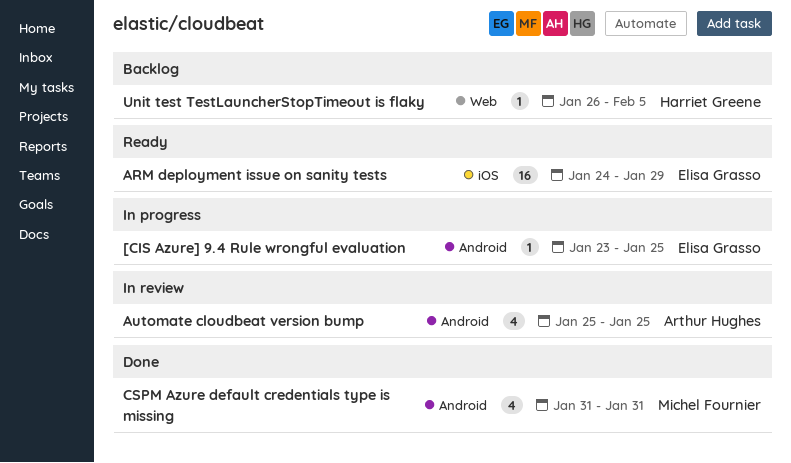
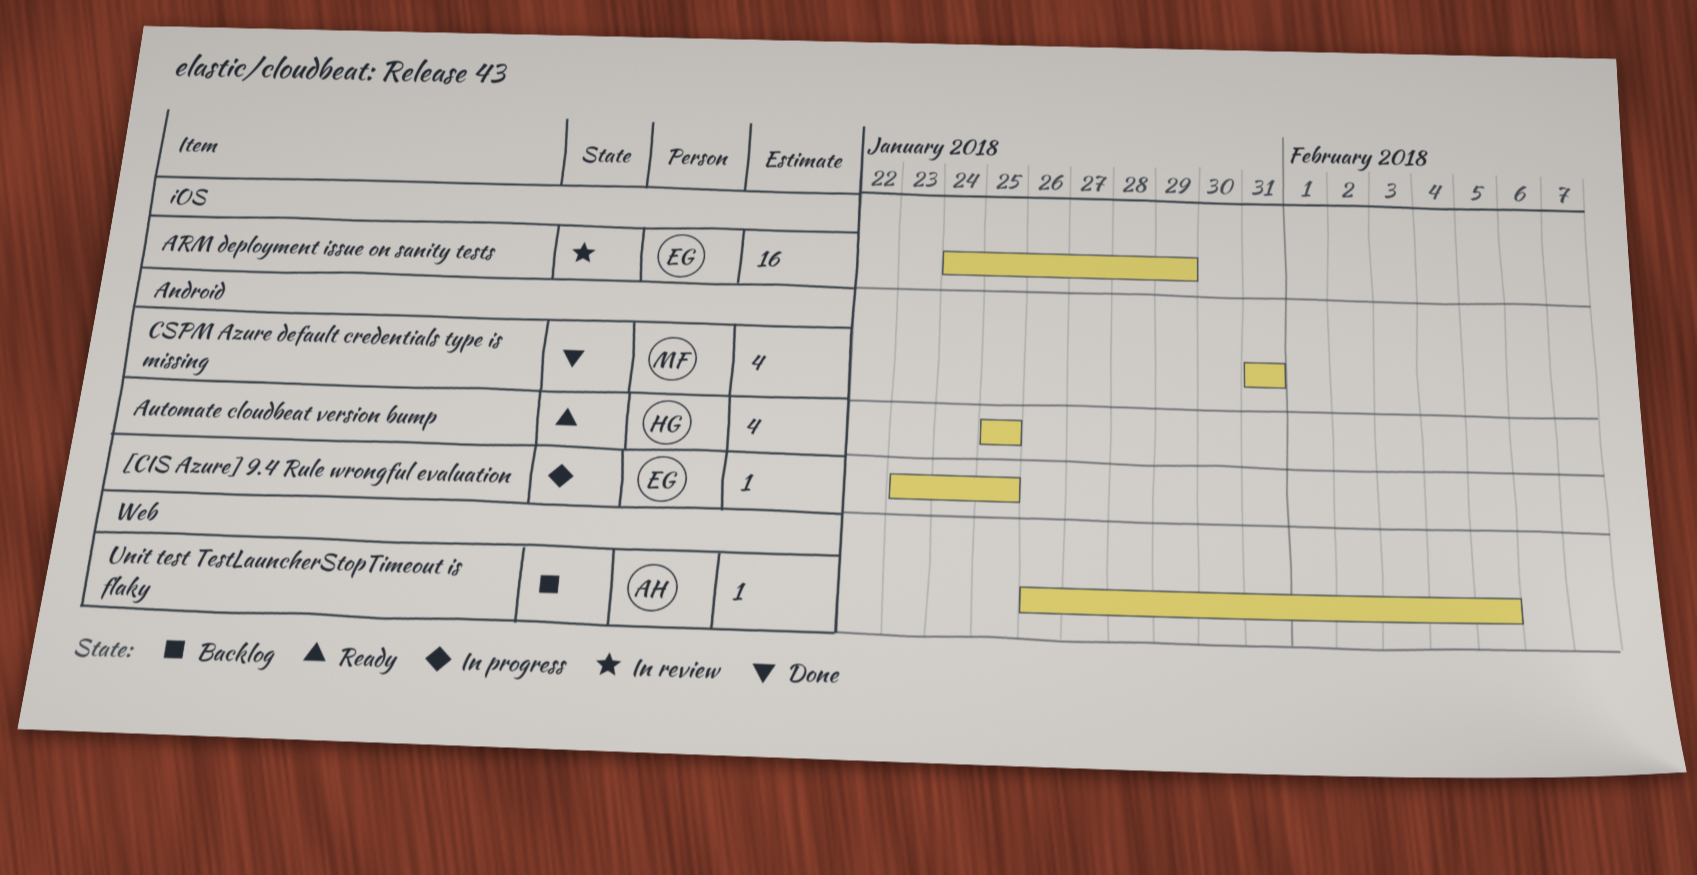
ARM deployment issue on sanity tests, status: Ready -> In review
Automate cloudbeat version bump, status: In review -> Ready
Automate cloudbeat version bump, owner: Arthur Hughes -> Harriet Greene
Unit test TestLauncherStopTimeout is flaky, owner: Harriet Greene -> Arthur Hughes

